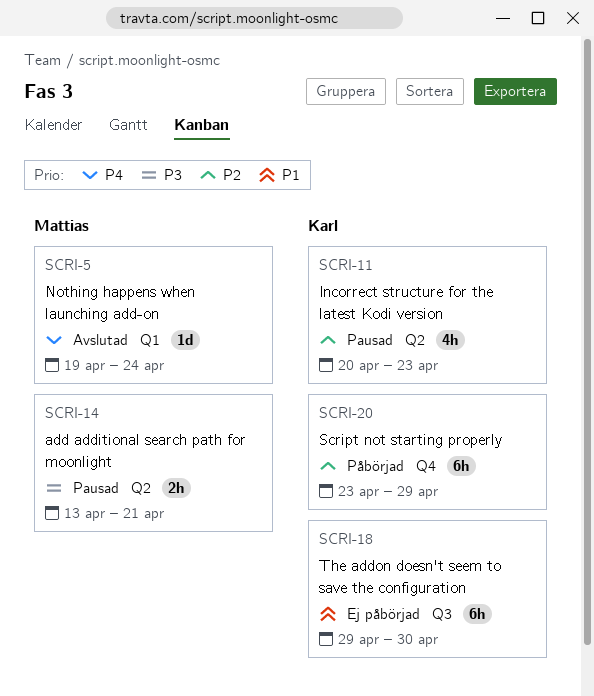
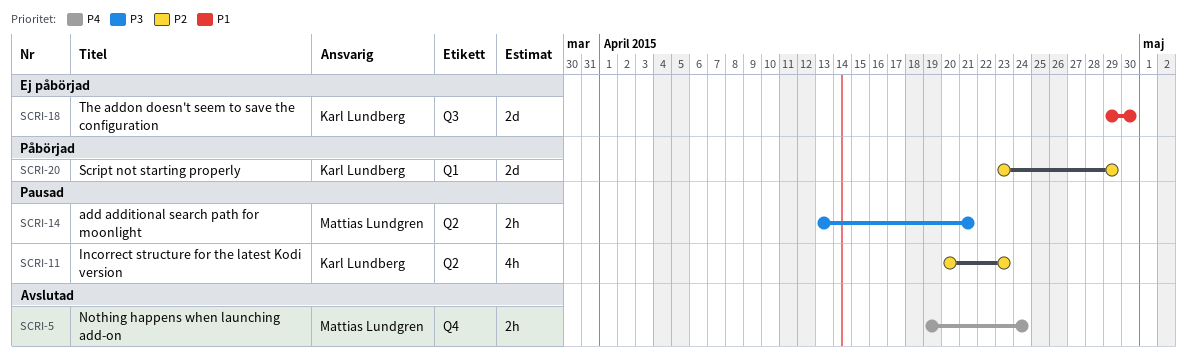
SCRI-5, label: Q1 -> Q4
SCRI-5, estimate: 1d -> 2h
SCRI-18, estimate: 6h -> 2d
SCRI-20, label: Q4 -> Q1
SCRI-20, estimate: 6h -> 2d

